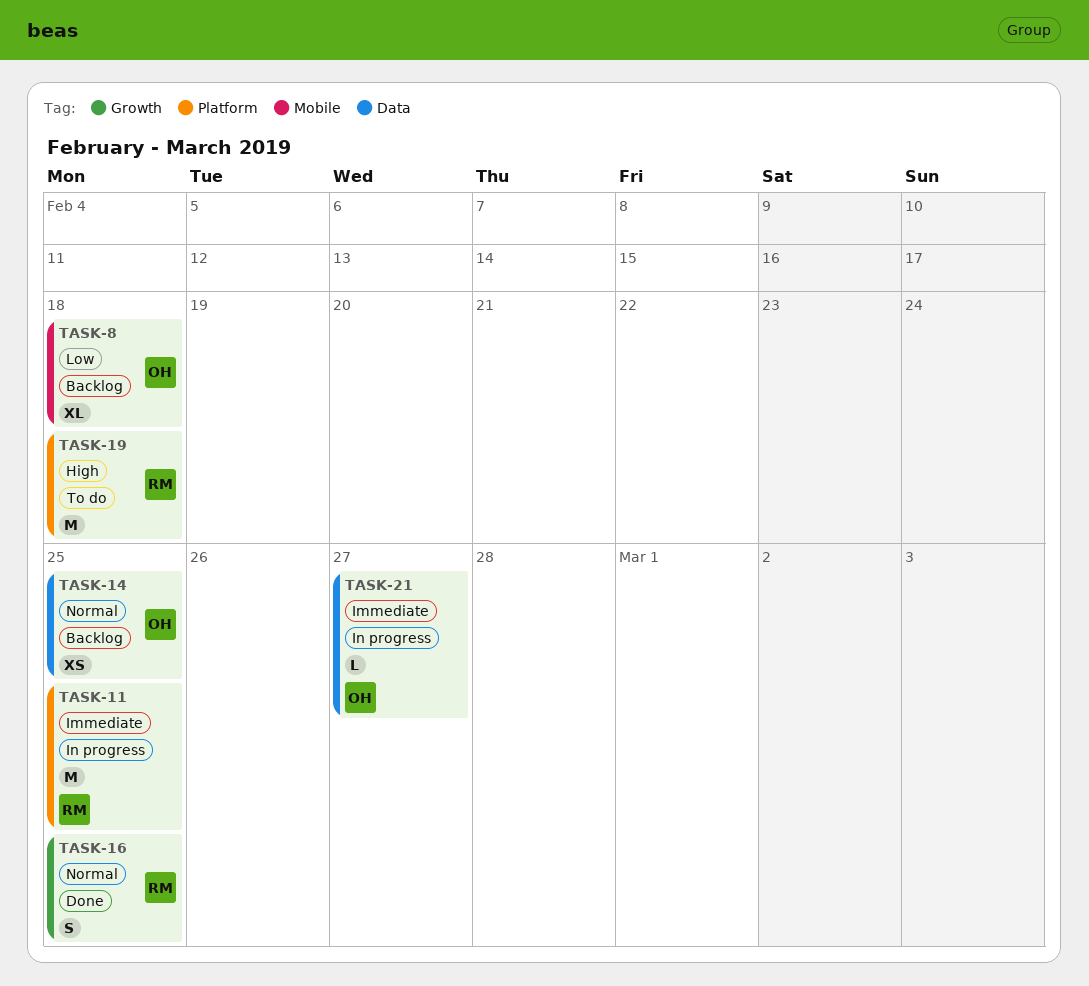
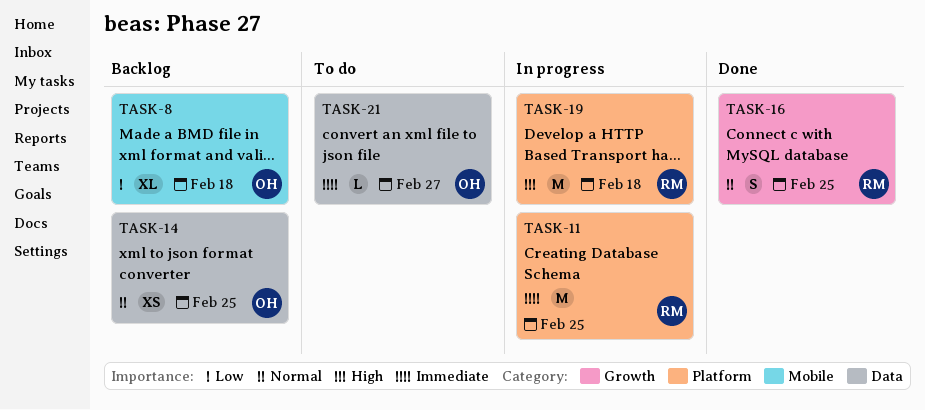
TASK-19, status: To do -> In progress
TASK-21, status: In progress -> To do

